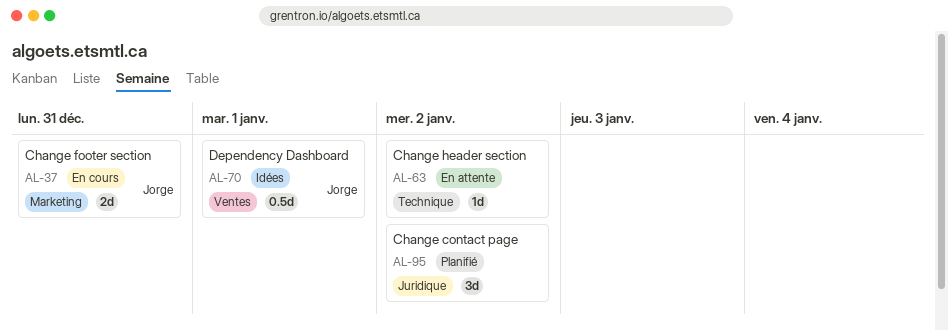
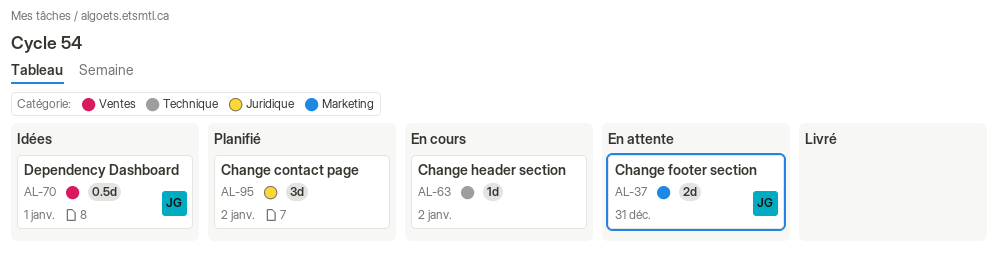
AL-37, status: En cours -> En attente
AL-63, status: En attente -> En cours

